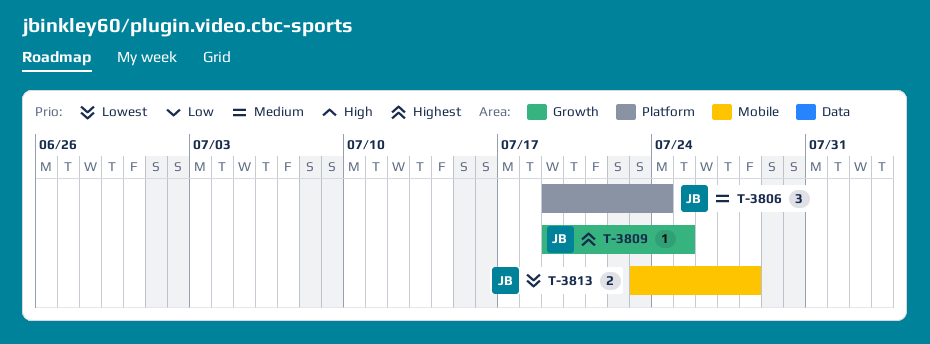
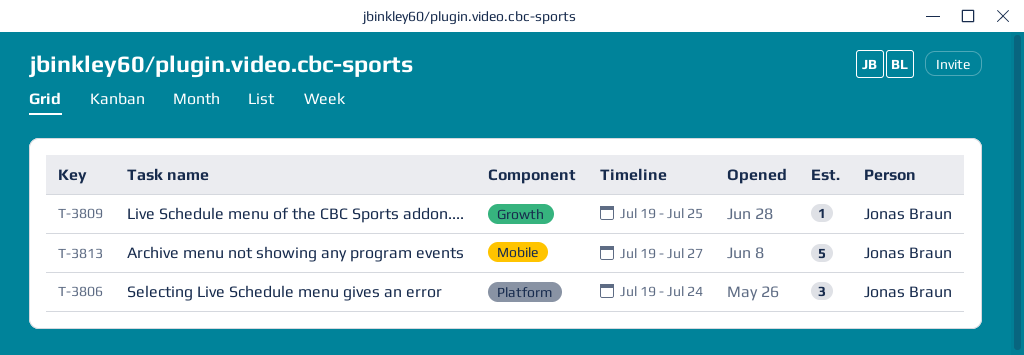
T-3813, estimate: 2 -> 5
T-3813, start: Jul 23 -> Jul 19
T-3813, due: Jul 28 -> Jul 27

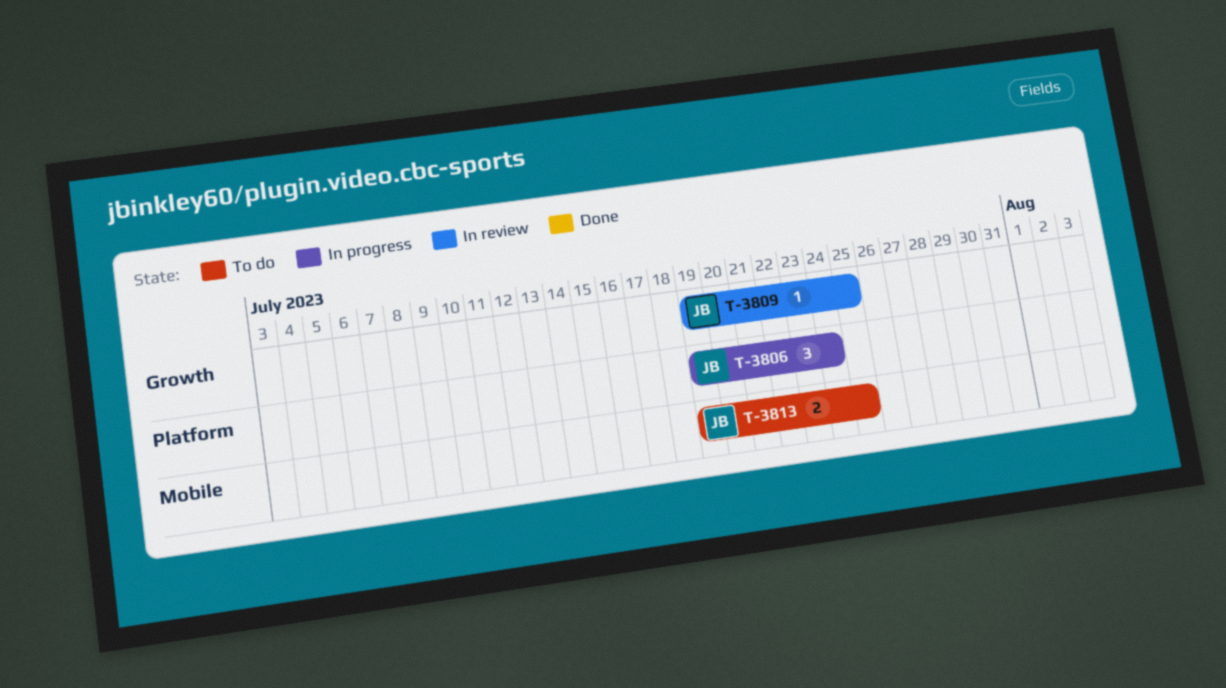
T-3813, estimate: 5 -> 2
T-3813, due: Jul 27 -> Jul 25

